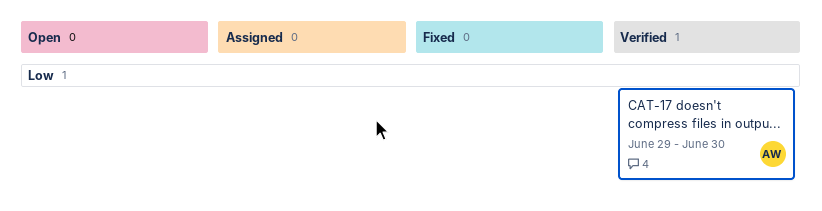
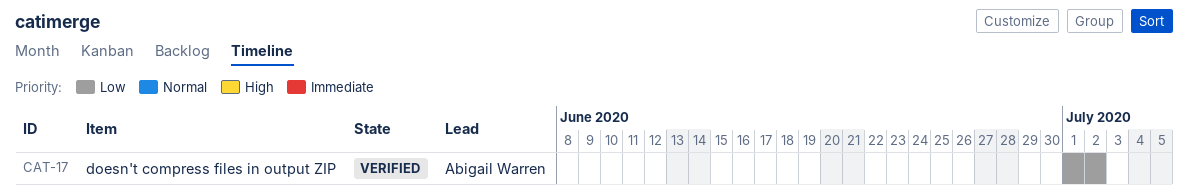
CAT-17, start: Jun 29 -> Jul 1
CAT-17, due: Jun 30 -> Jul 2

